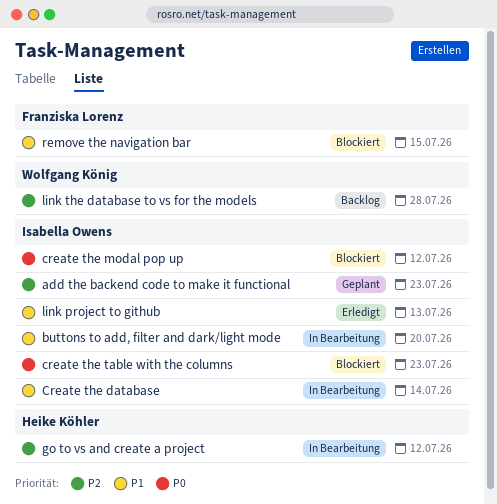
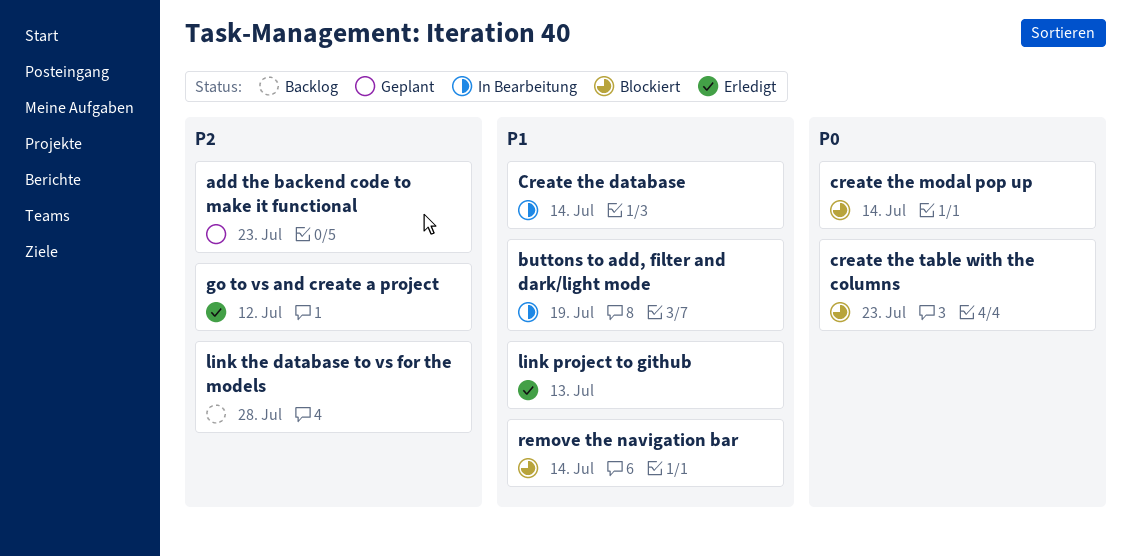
buttons to add, filter and dark/light mode, due: Jul 20 -> Jul 19
create the modal pop up, due: Jul 12 -> Jul 14
go to vs and create a project, status: In Bearbeitung -> Erledigt
remove the navigation bar, due: Jul 15 -> Jul 14

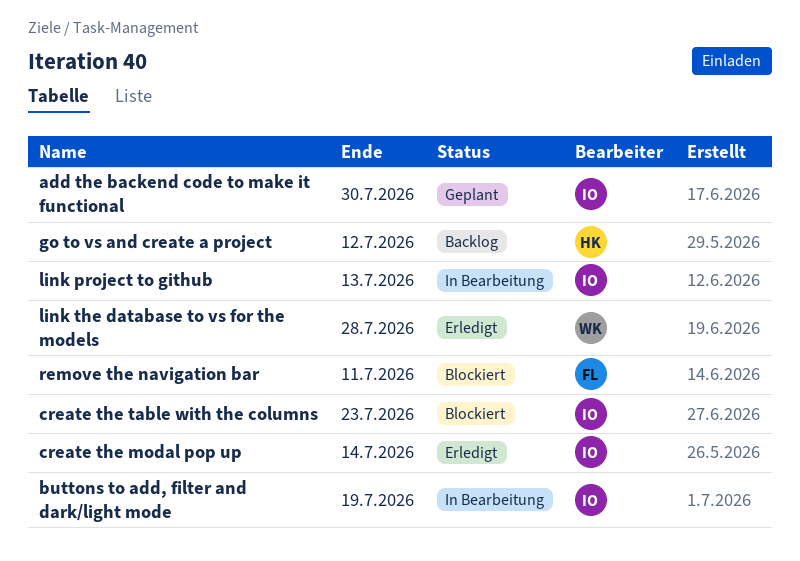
add the backend code to make it functional, due: Jul 23 -> Jul 30
Create the database: present -> none
create the modal pop up, status: Blockiert -> Erledigt
go to vs and create a project, status: Erledigt -> Backlog
link project to github, status: Erledigt -> In Bearbeitung
link the database to vs for the models, status: Backlog -> Erledigt
remove the navigation bar, due: Jul 14 -> Jul 11

